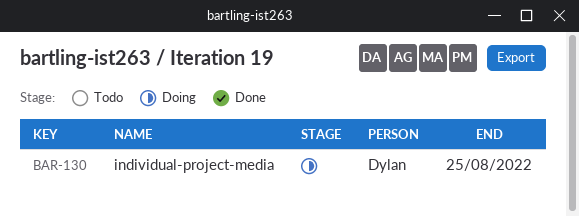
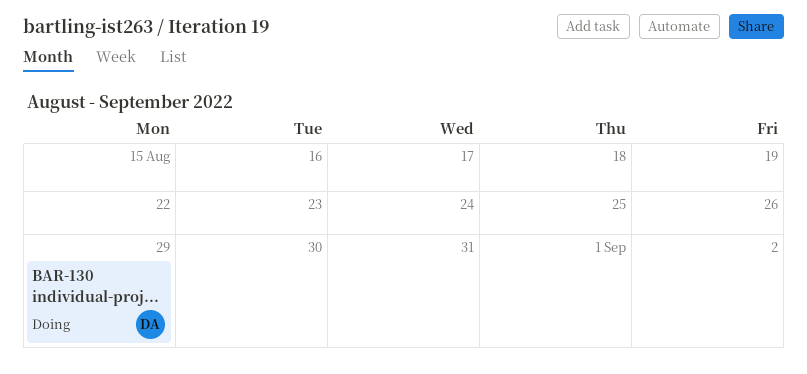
BAR-130, due: Aug 25 -> Aug 29

